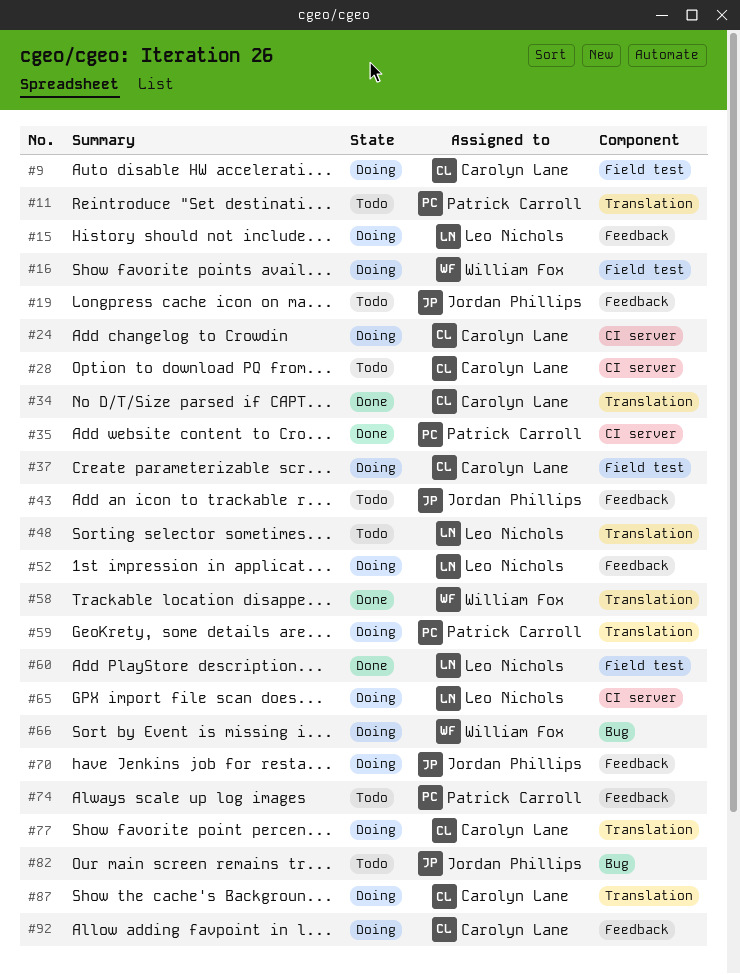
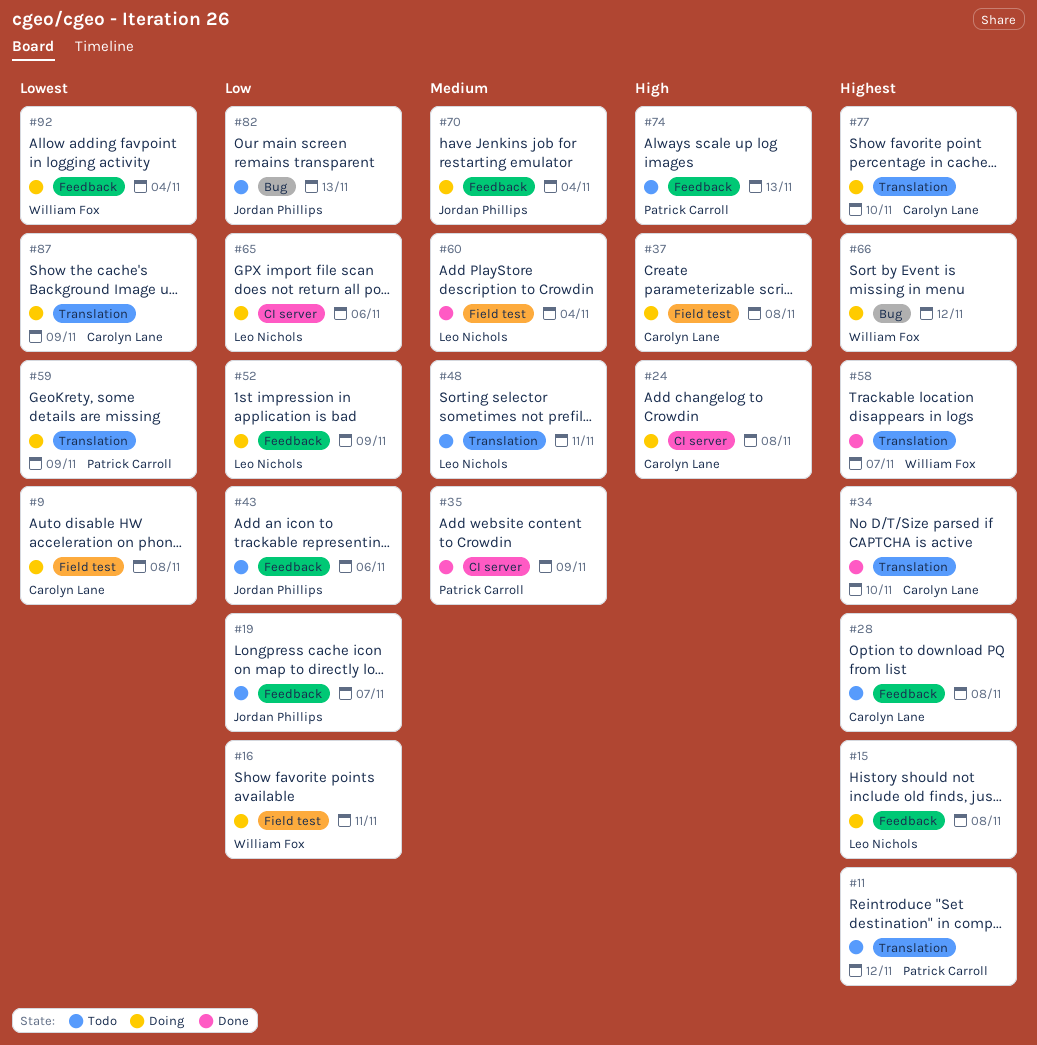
#28, label: CI server -> Feedback
#92, owner: Carolyn Lane -> William Fox

